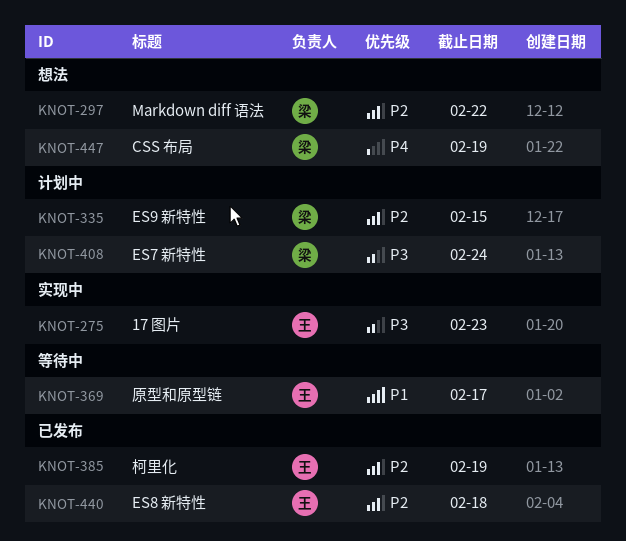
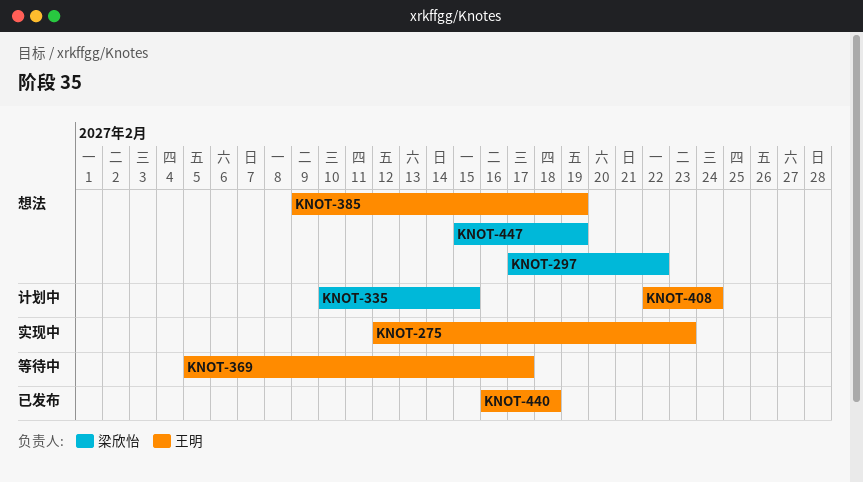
KNOT-385, status: 已发布 -> 想法
KNOT-408, owner: 梁欣怡 -> 王明

